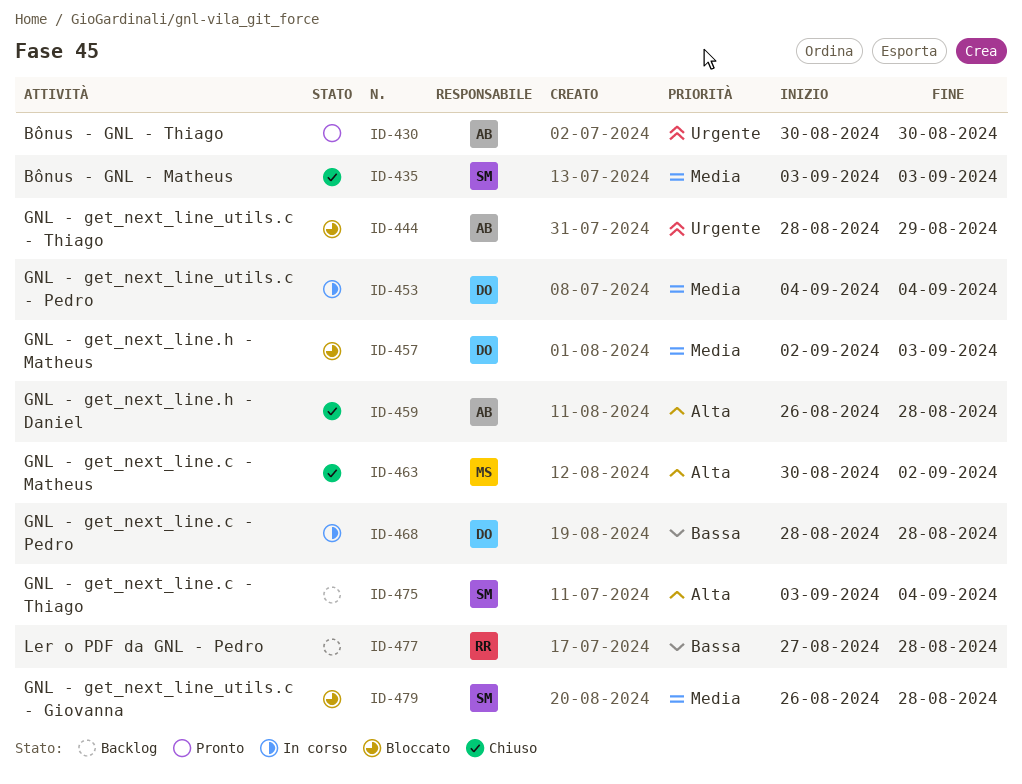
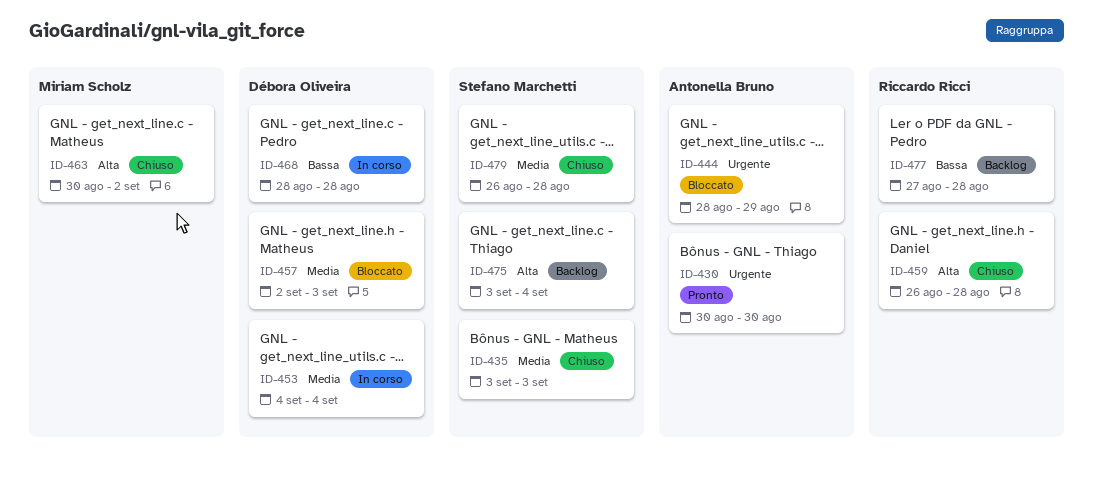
ID-459, owner: Antonella Bruno -> Riccardo Ricci
ID-479, status: Bloccato -> Chiuso

